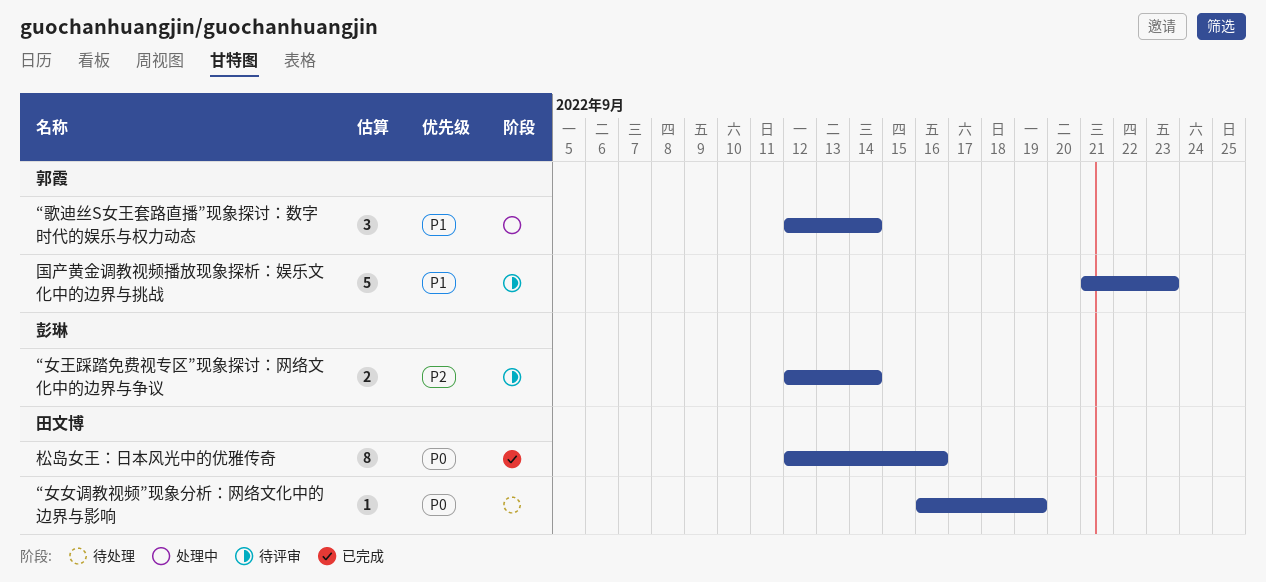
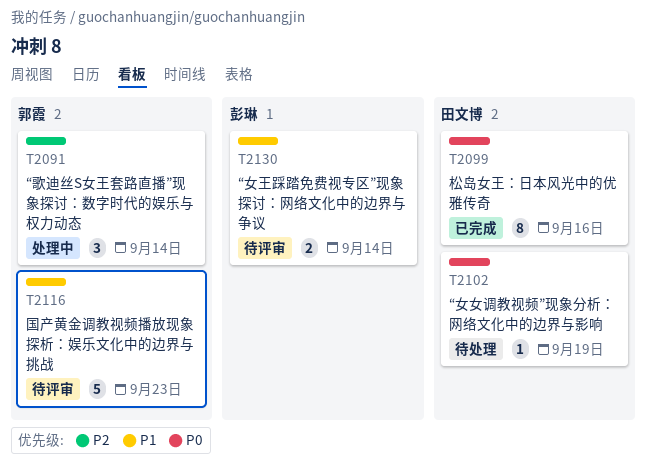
“女王踩踏免费视专区”现象探讨：网络文化中的边界与争议, priority: P2 -> P1
“歌迪丝S女王套路直播”现象探讨：数字时代的娱乐与权力动态, priority: P1 -> P2

